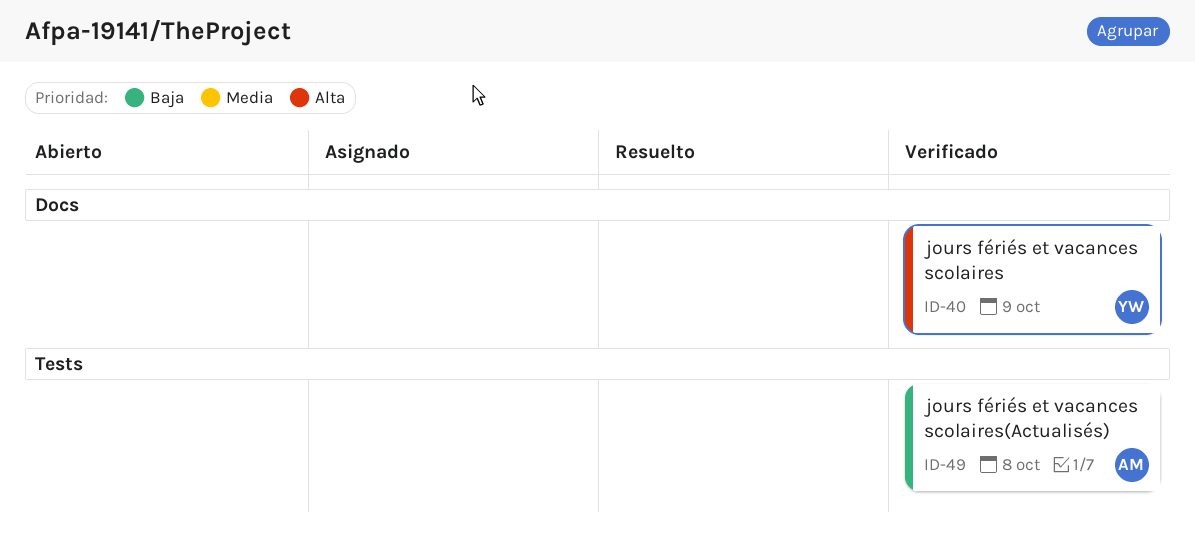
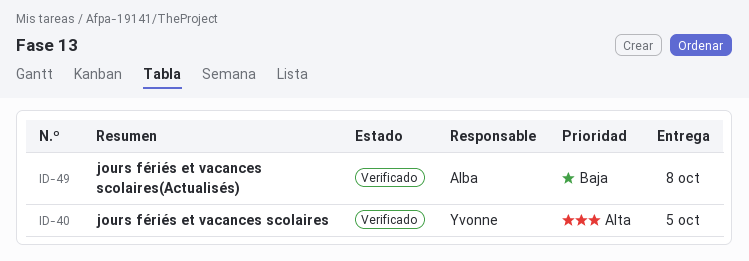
ID-40, due: Oct 9 -> Oct 5

